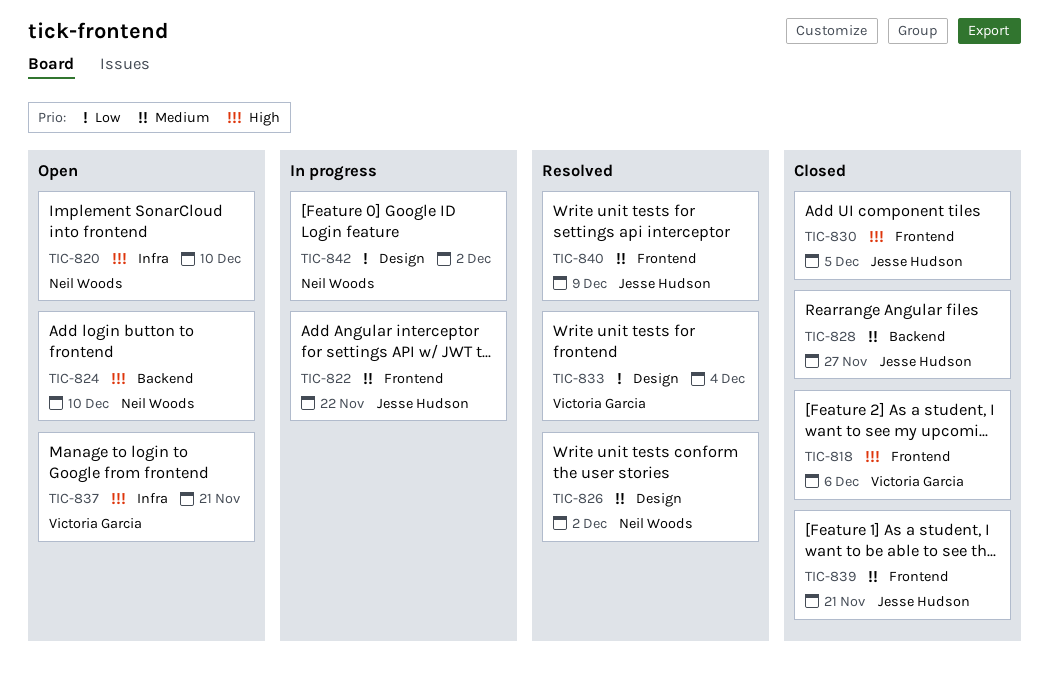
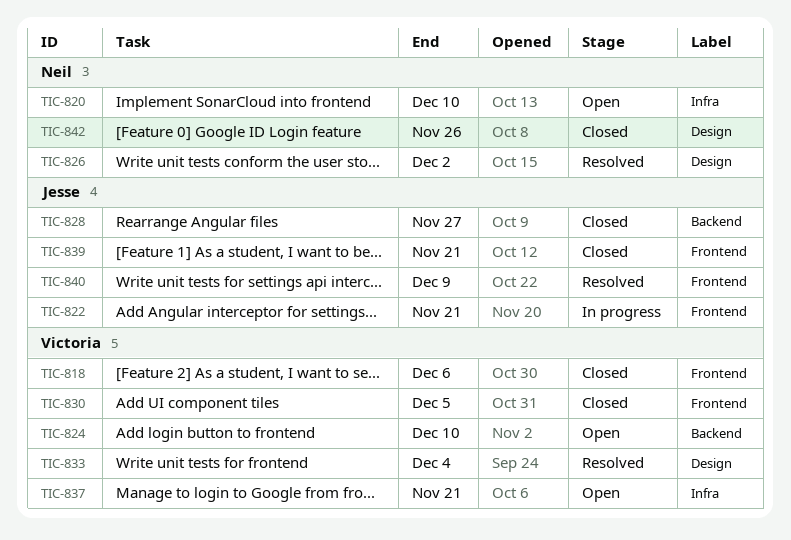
TIC-822, due: Nov 22 -> Nov 21
TIC-824, owner: Neil Woods -> Victoria Garcia
TIC-830, owner: Jesse Hudson -> Victoria Garcia
TIC-842, status: In progress -> Closed
TIC-842, due: Dec 2 -> Nov 26

